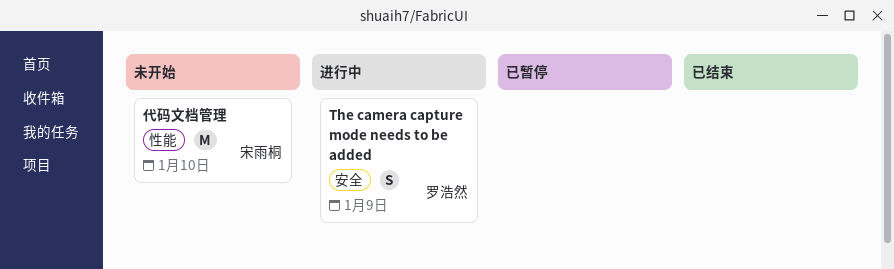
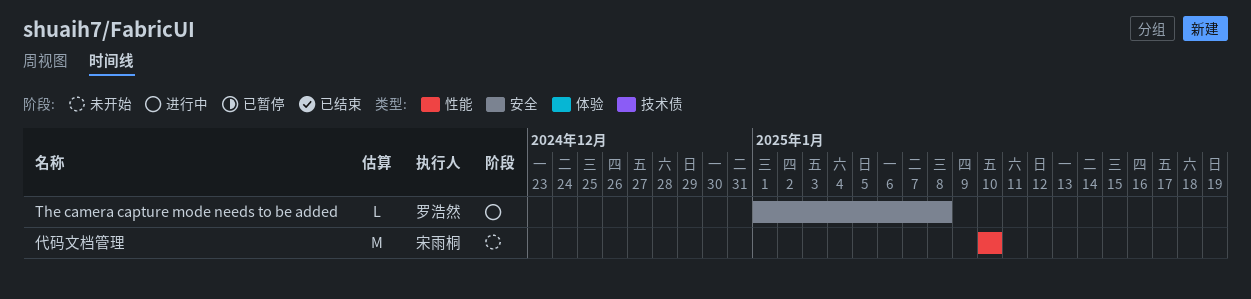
The camera capture mode needs to be added, estimate: S -> L
The camera capture mode needs to be added, due: Jan 9 -> Jan 8

